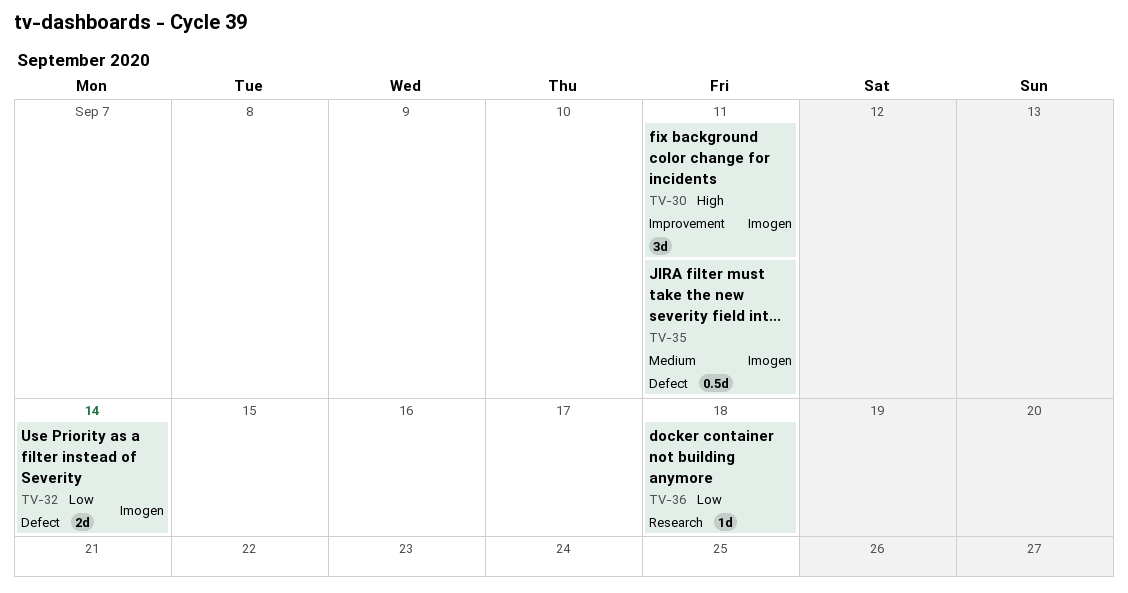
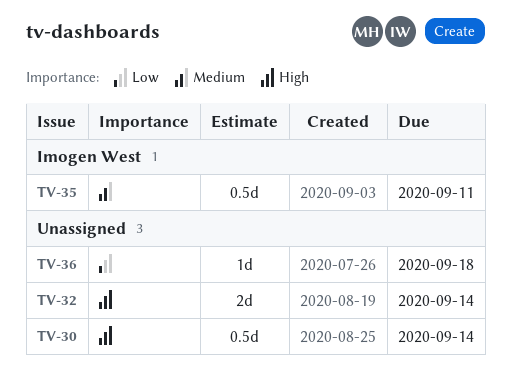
TV-30, owner: Imogen West -> none
TV-30, estimate: 3d -> 0.5d
TV-30, due: Sep 11 -> Sep 14
TV-32, owner: Imogen West -> none
TV-32, priority: Low -> High

